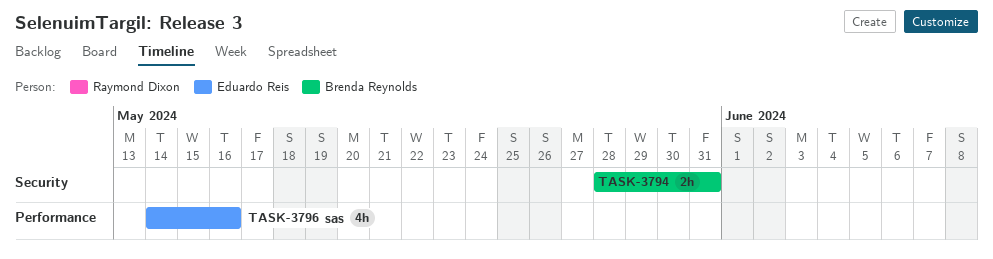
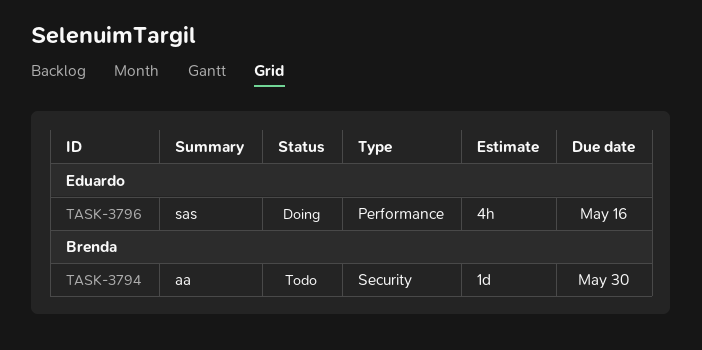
TASK-3794, estimate: 2h -> 1d
TASK-3794, due: May 31 -> May 30

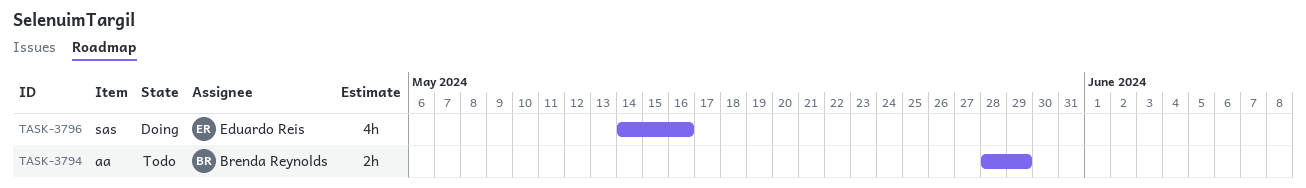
TASK-3794, estimate: 1d -> 2h
TASK-3794, due: May 30 -> May 29

